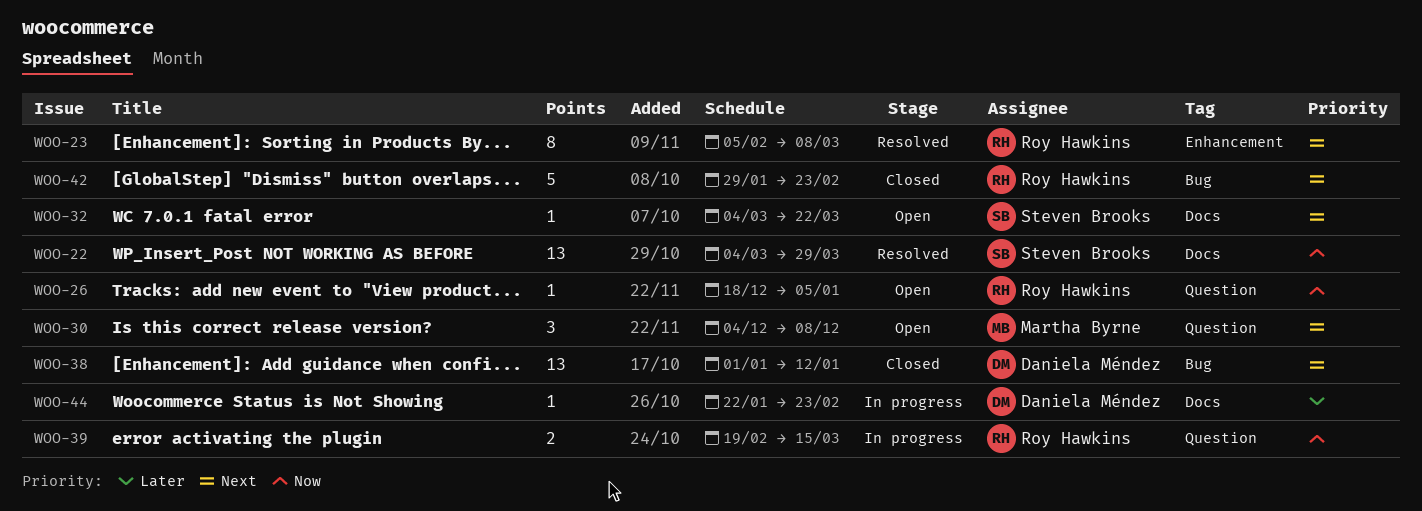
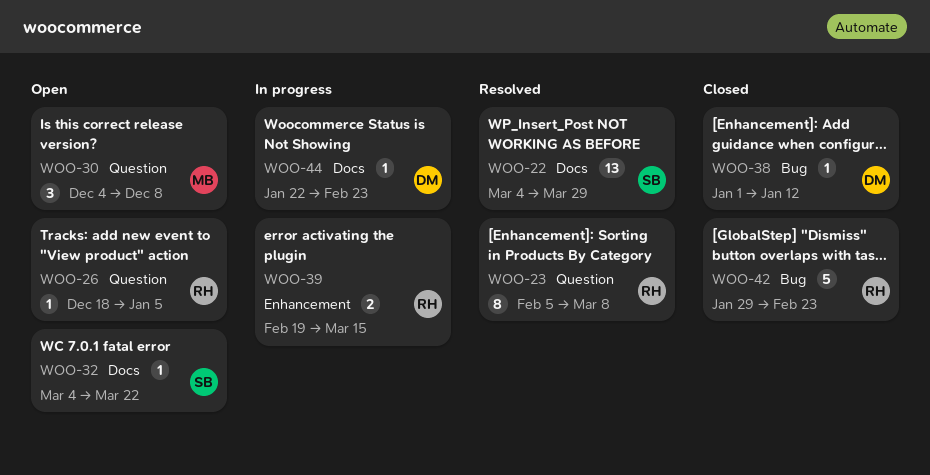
WOO-23, label: Enhancement -> Question
WOO-38, estimate: 13 -> 1
WOO-39, label: Question -> Enhancement

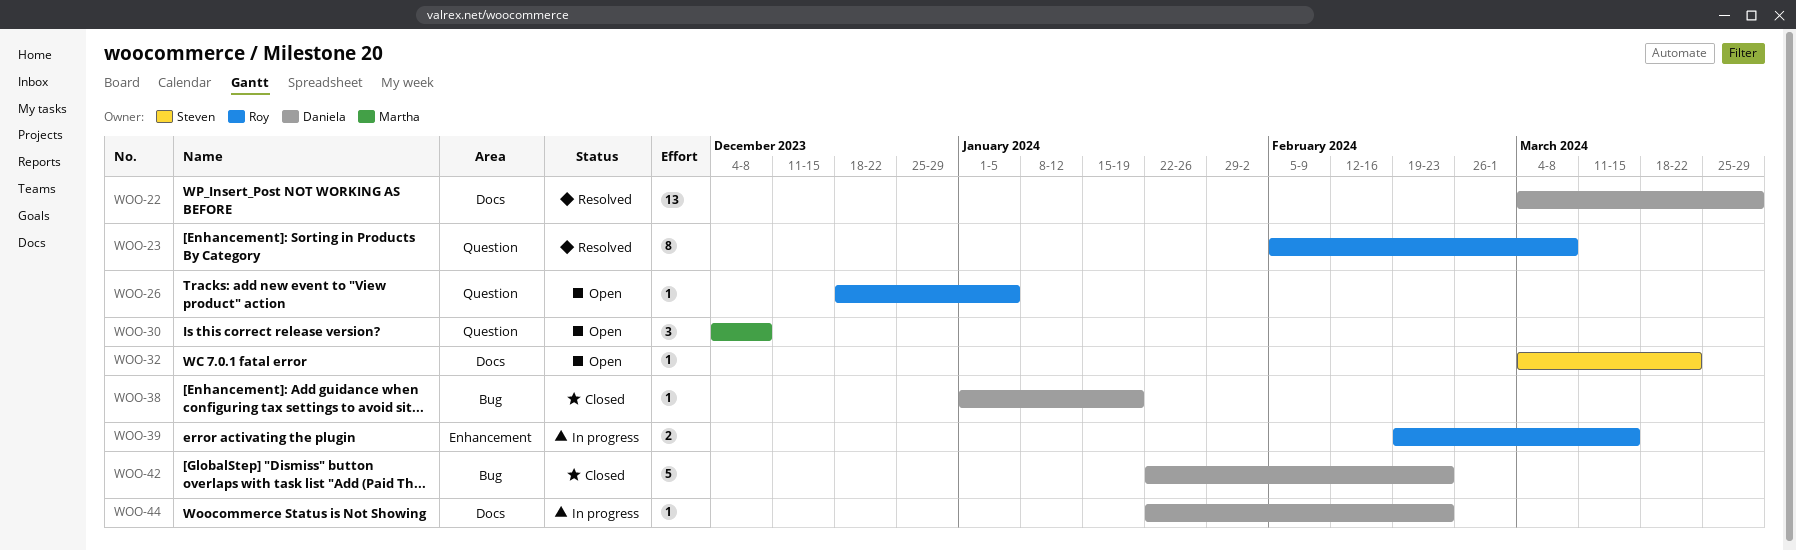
WOO-22, owner: Steven -> Daniela
WOO-38, due: Jan 12 -> Jan 19
WOO-42, owner: Roy -> Daniela
WOO-42, start: Jan 29 -> Jan 22

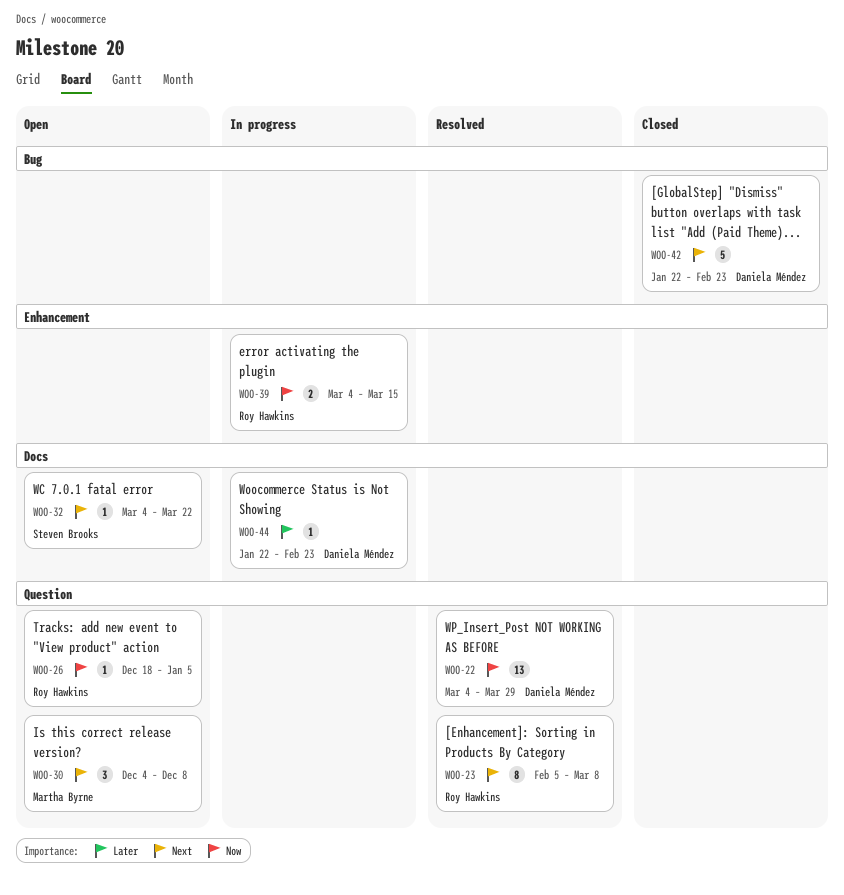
WOO-22, label: Docs -> Question
WOO-38: present -> none
WOO-39, start: Feb 19 -> Mar 4

